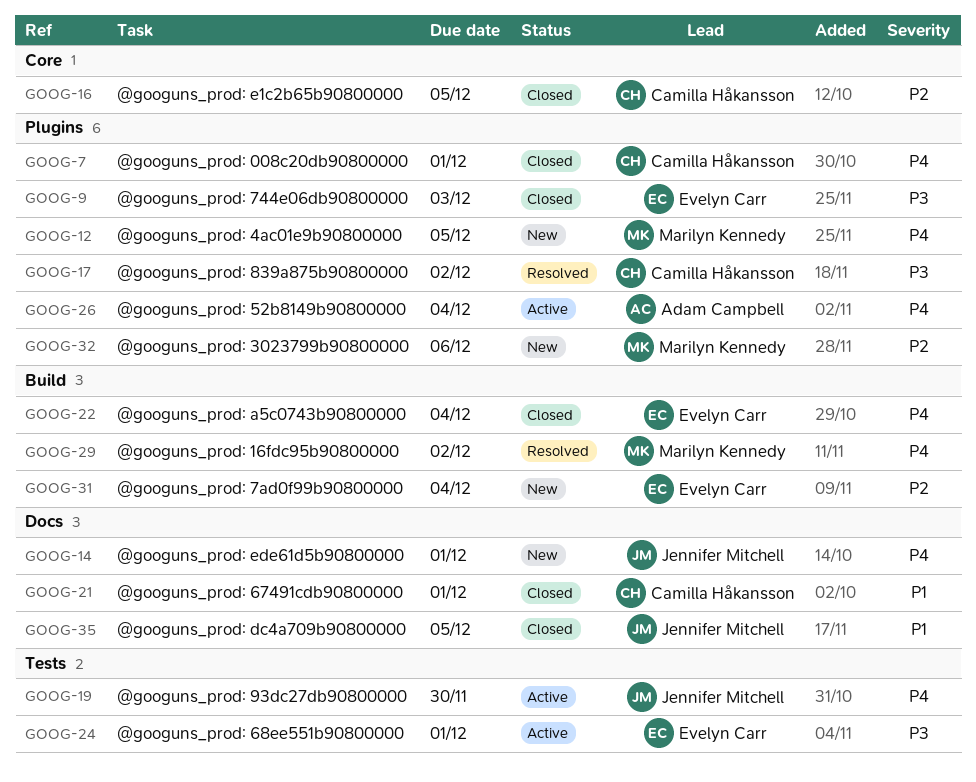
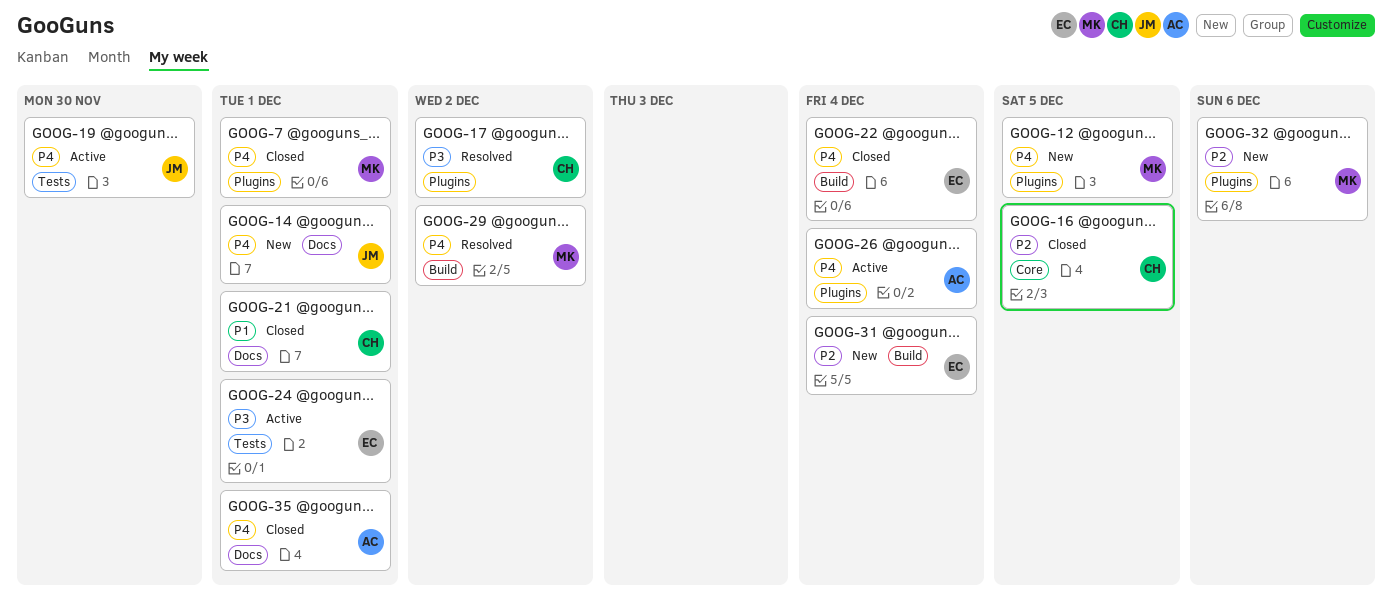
GOOG-7, owner: Camilla Håkansson -> Marilyn Kennedy
GOOG-9: present -> none
GOOG-35, owner: Jennifer Mitchell -> Adam Campbell
GOOG-35, priority: P1 -> P4
GOOG-35, due: Dec 5 -> Dec 1

